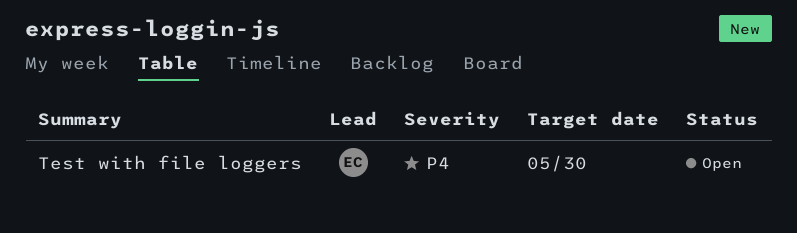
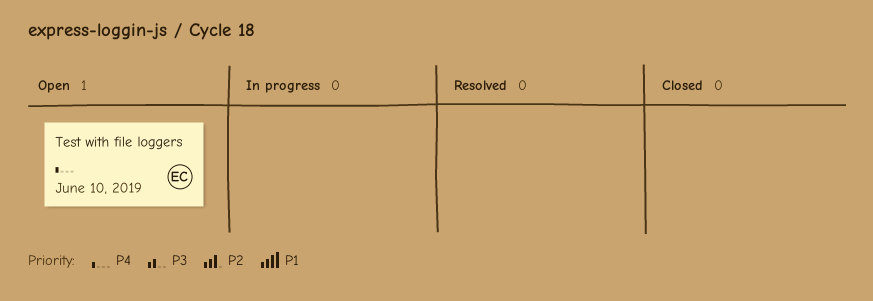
Test with file loggers, due: May 30 -> Jun 10

